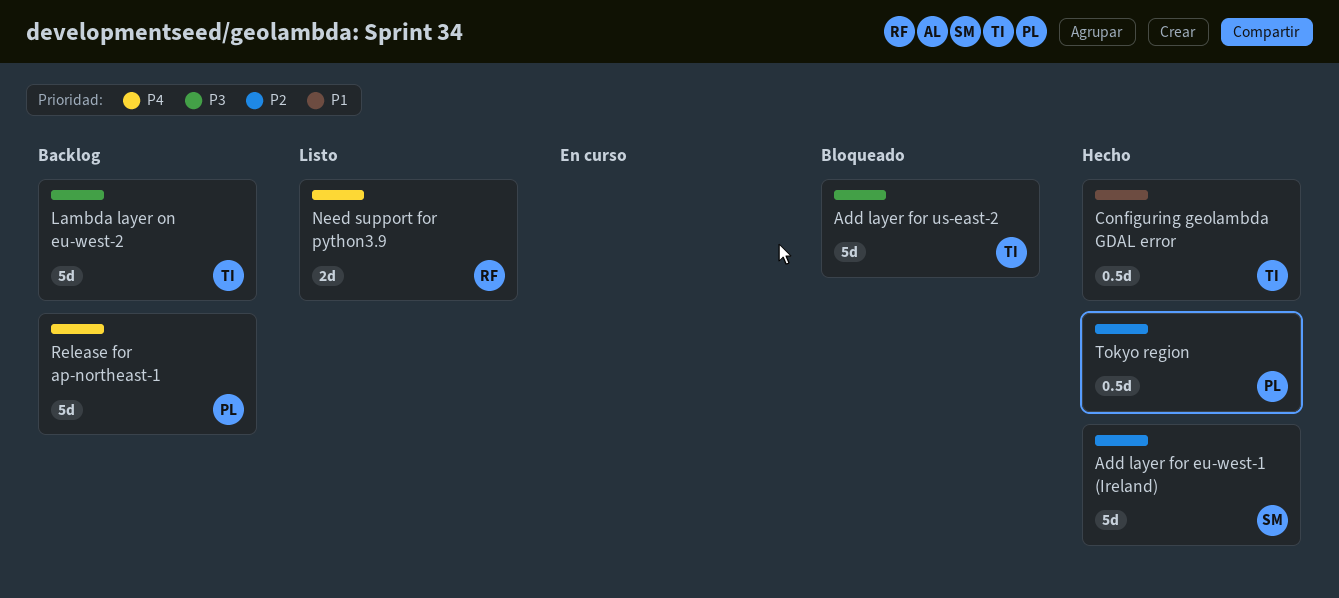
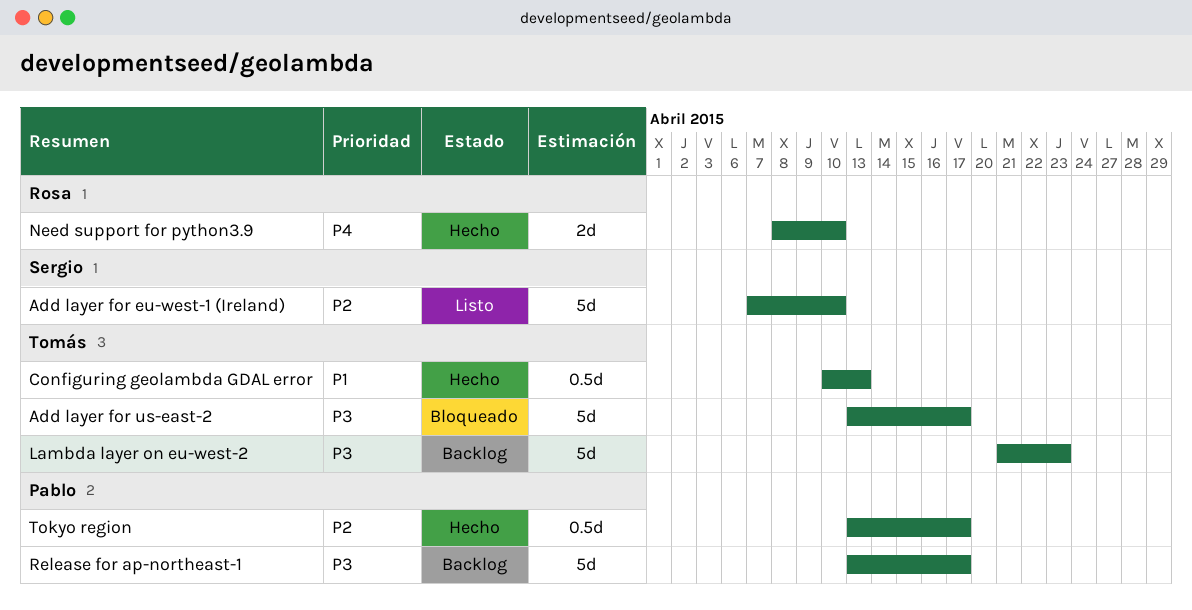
Add layer for eu-west-1 (Ireland), status: Hecho -> Listo
Need support for python3.9, status: Listo -> Hecho
Release for ap-northeast-1, priority: P4 -> P3

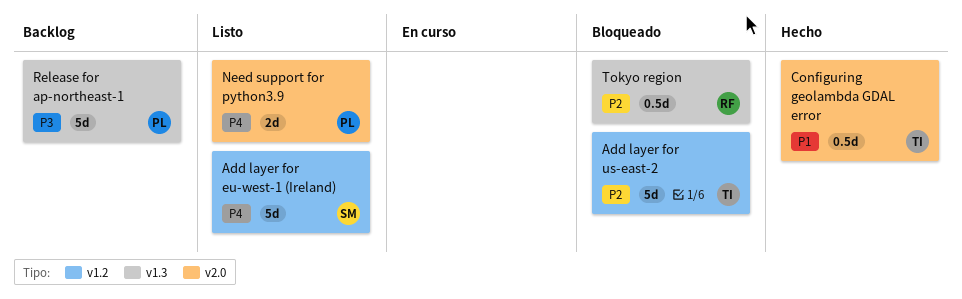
Add layer for eu-west-1 (Ireland), priority: P2 -> P4
Add layer for us-east-2, priority: P3 -> P2
Lambda layer on eu-west-2: present -> none
Need support for python3.9, status: Hecho -> Listo
Need support for python3.9, owner: Rosa -> Pablo
Tokyo region, status: Hecho -> Bloqueado
Tokyo region, owner: Pablo -> Rosa

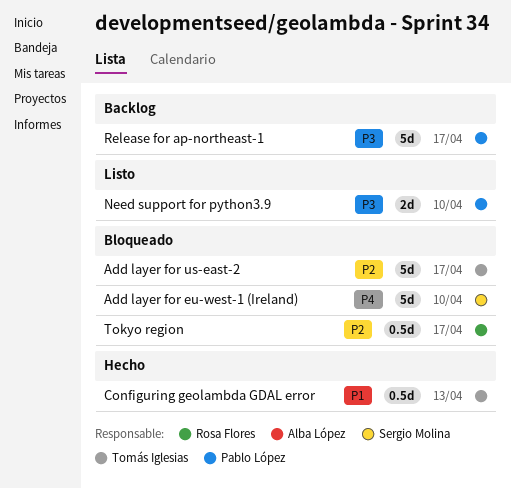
Add layer for eu-west-1 (Ireland), status: Listo -> Bloqueado
Need support for python3.9, priority: P4 -> P3

